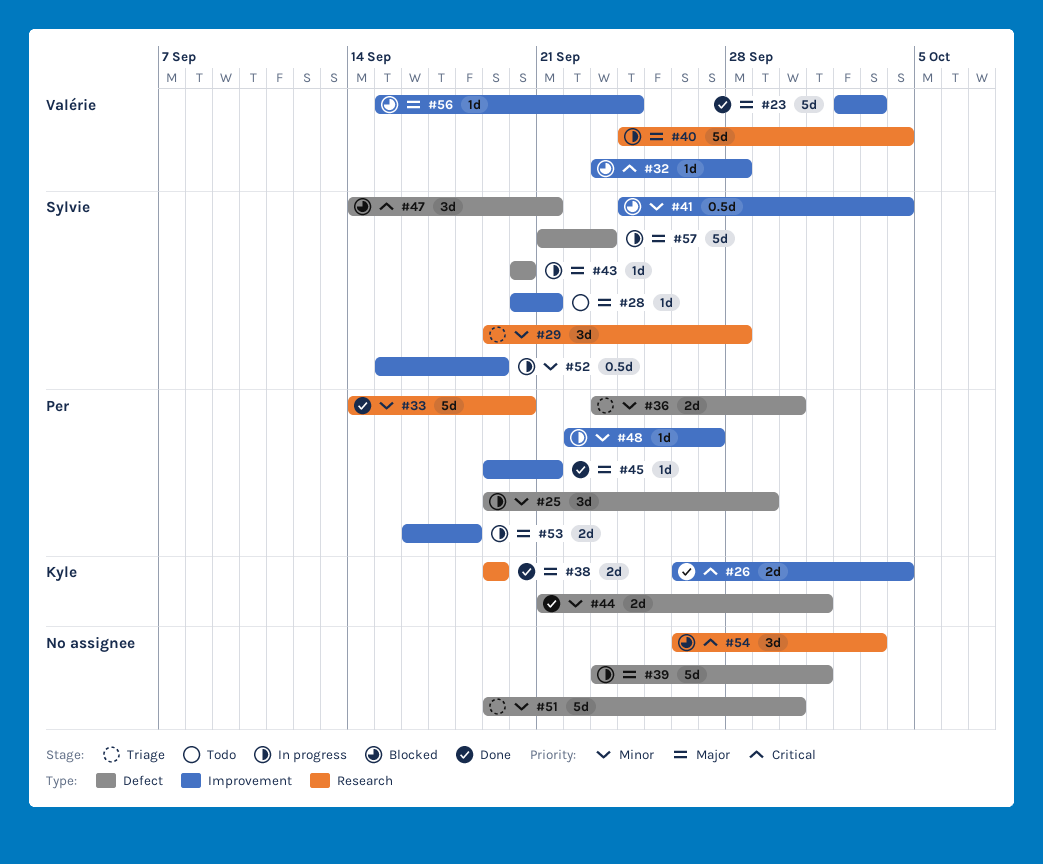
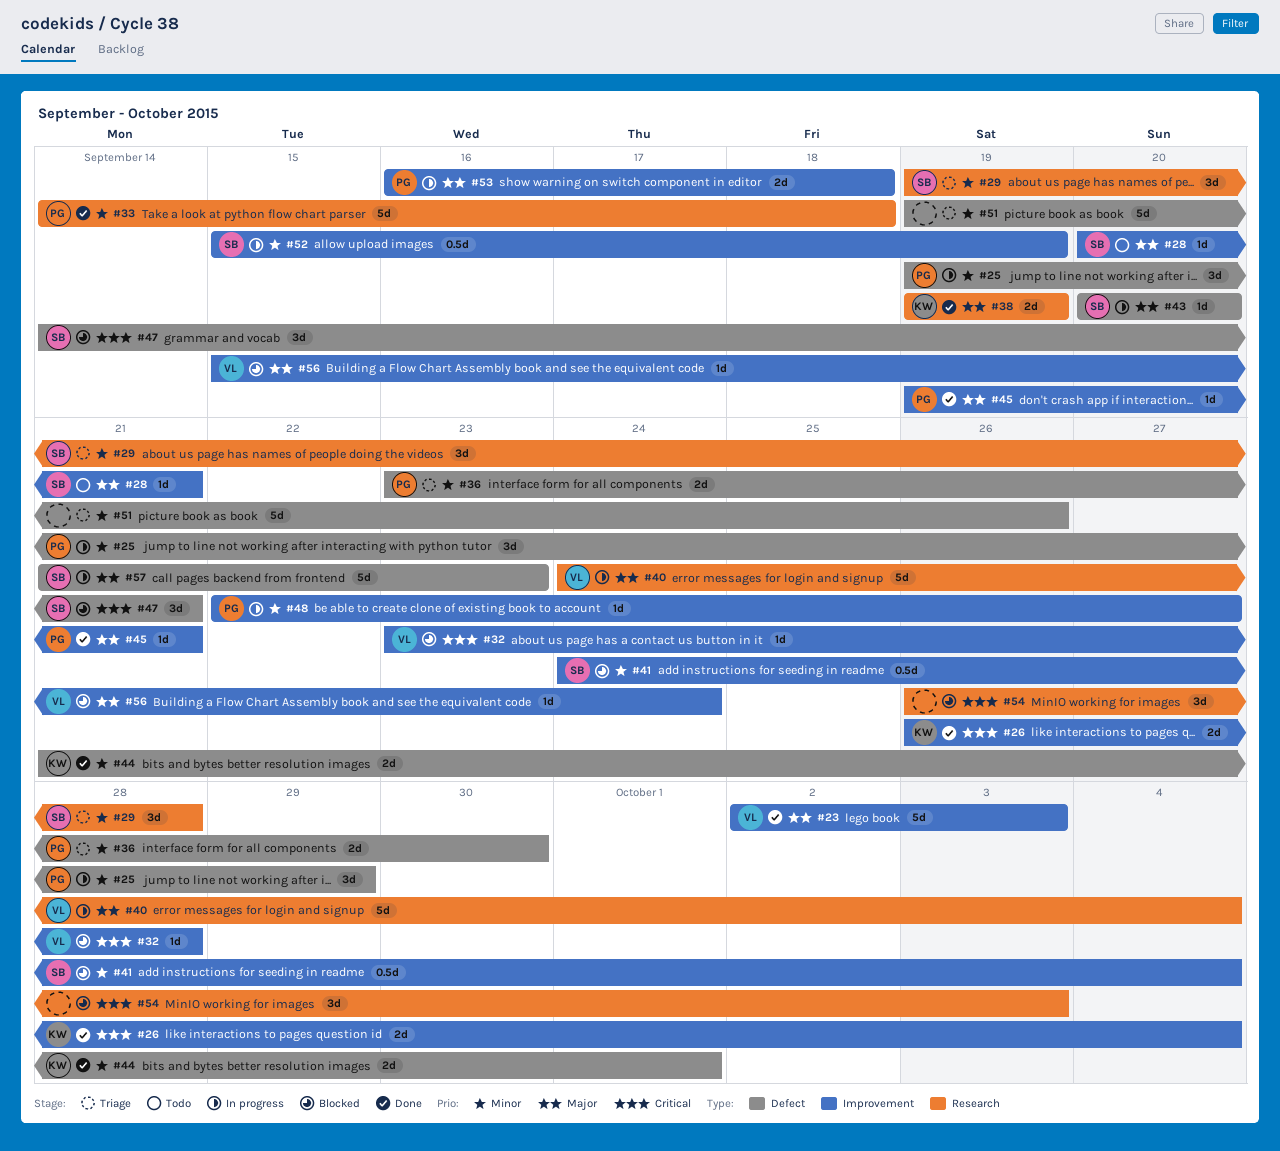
#33, due: Sep 20 -> Sep 18
#39: present -> none
#51, due: Sep 30 -> Sep 26

